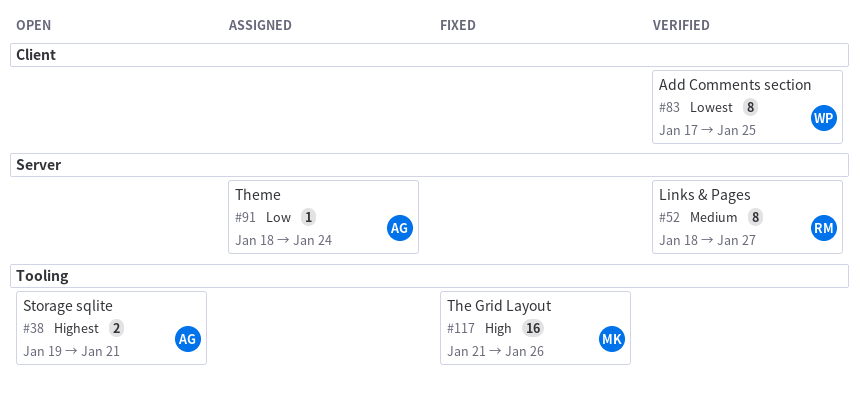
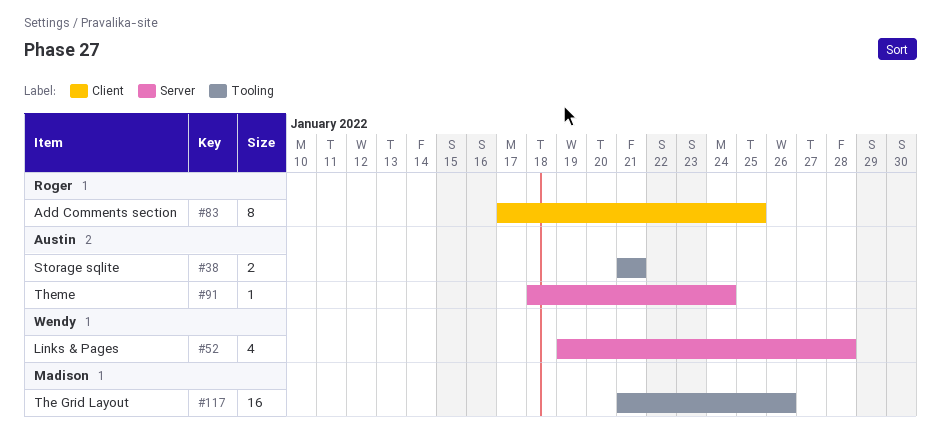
#38, start: Jan 19 -> Jan 21
#52, owner: Roger -> Wendy
#52, estimate: 8 -> 4
#52, start: Jan 18 -> Jan 19
#52, due: Jan 27 -> Jan 28
#83, owner: Wendy -> Roger

